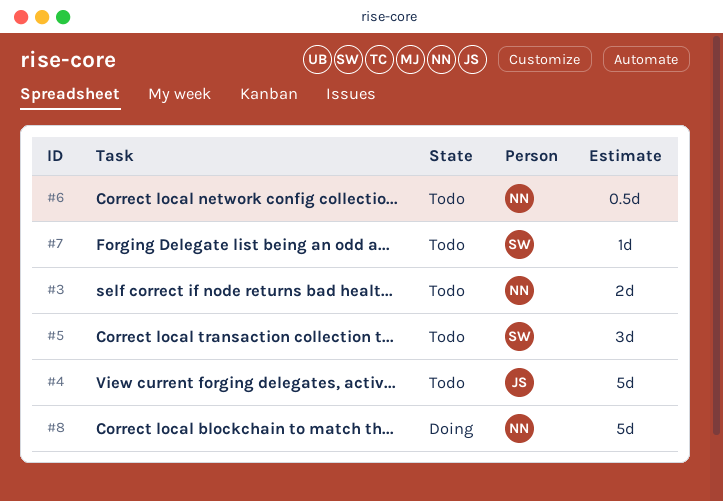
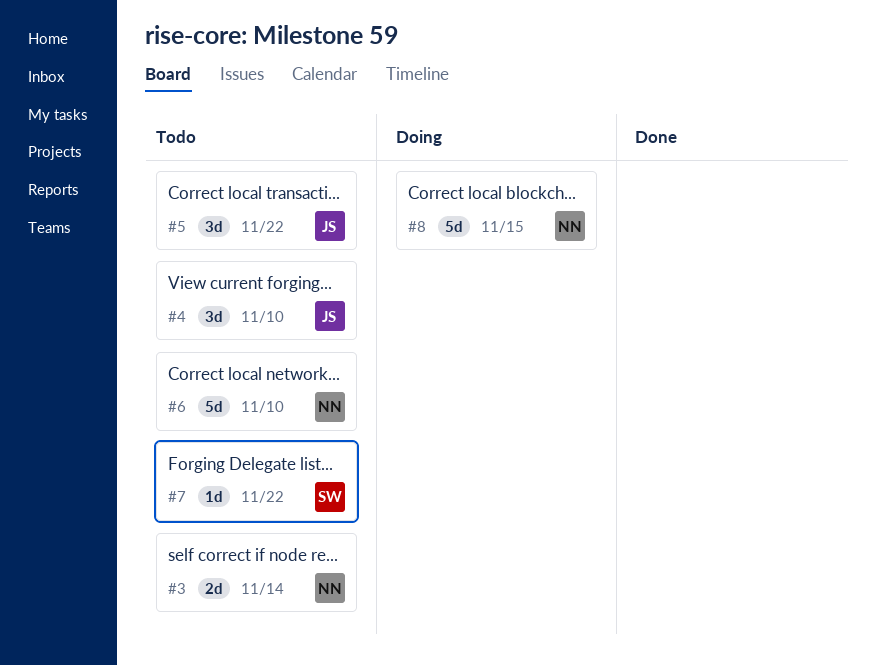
#4, estimate: 5d -> 3d
#5, owner: SW -> JS
#6, estimate: 0.5d -> 5d

